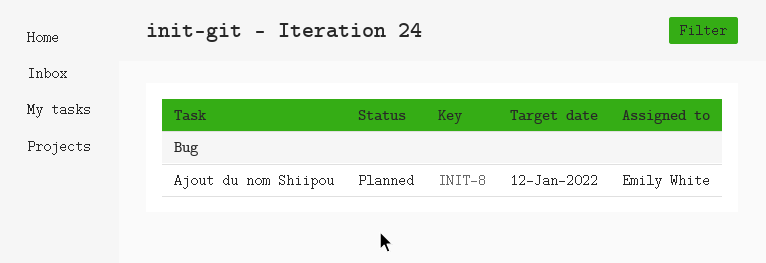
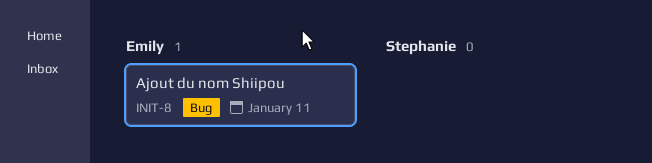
INIT-8, due: Jan 12 -> Jan 11

